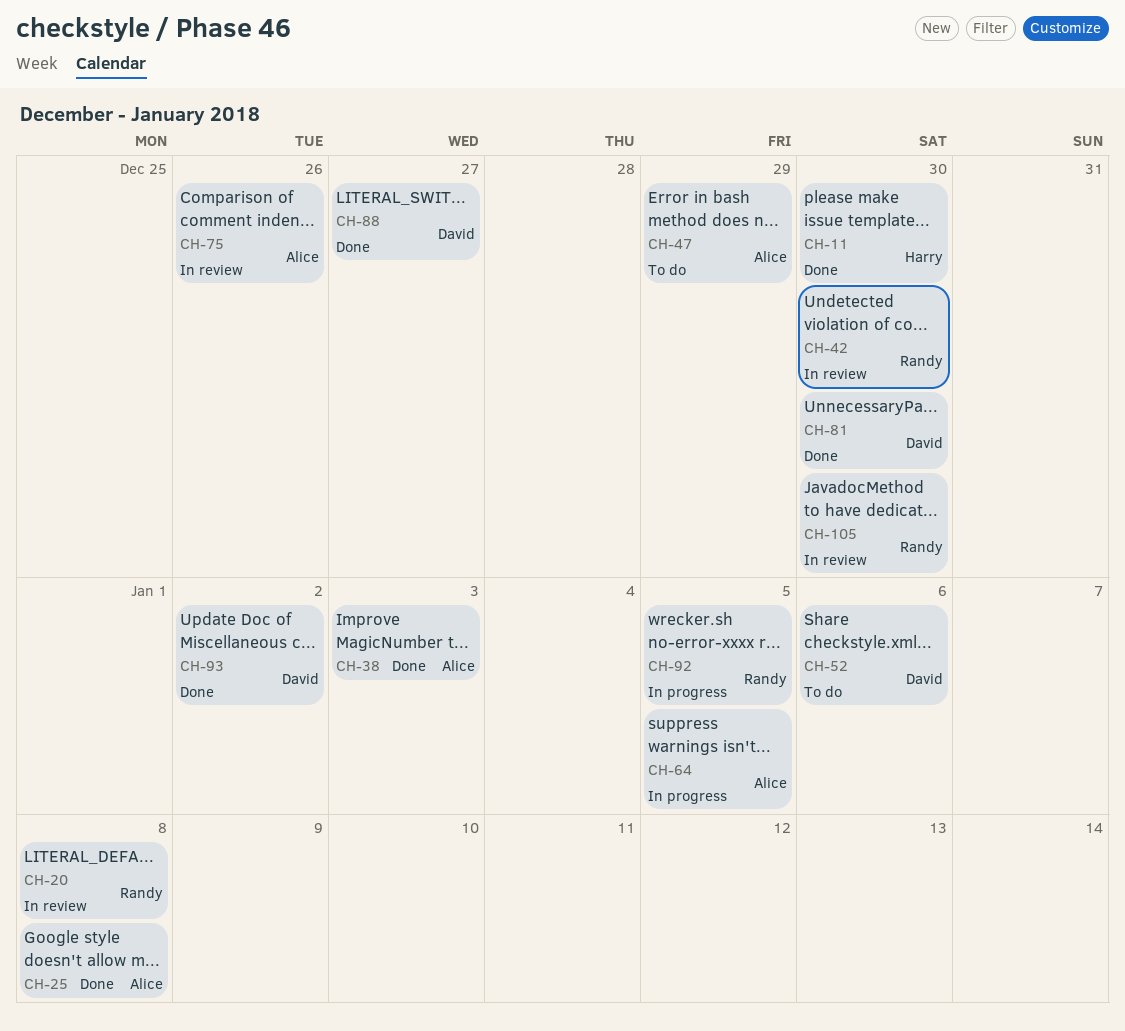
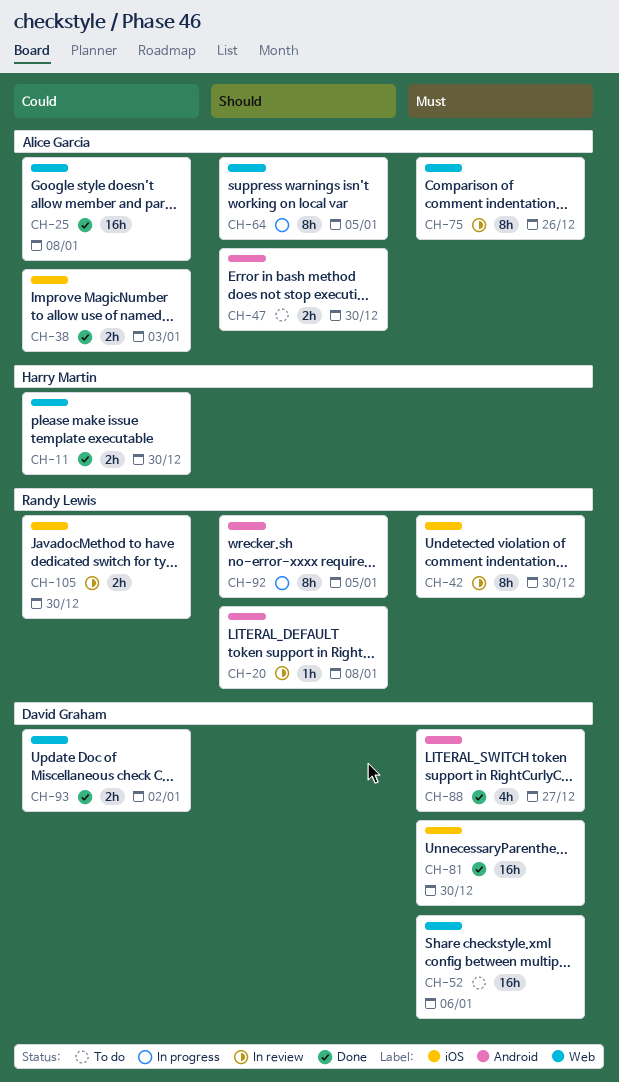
CH-47, due: Dec 29 -> Dec 30

